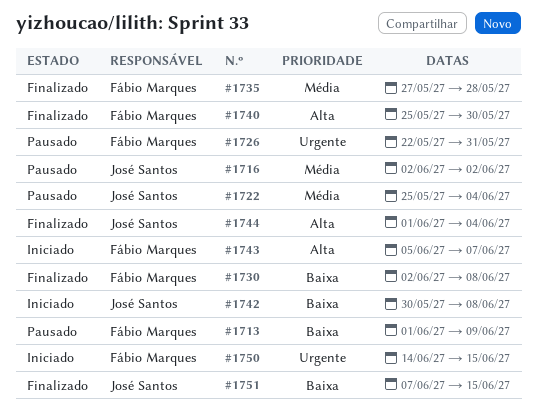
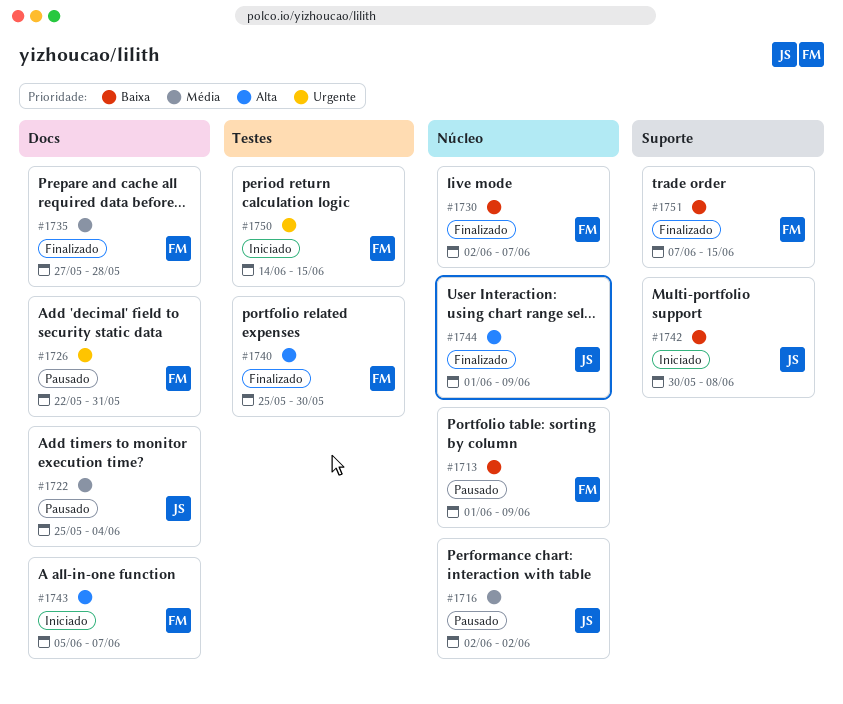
#1730, due: Jun 8 -> Jun 7
#1744, due: Jun 4 -> Jun 9
#1751, owner: José Santos -> Fábio Marques

